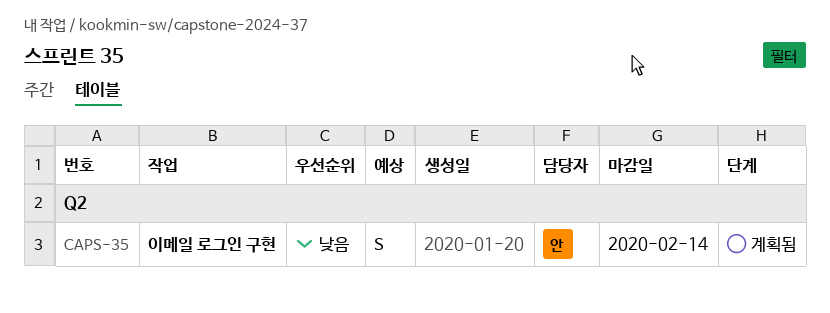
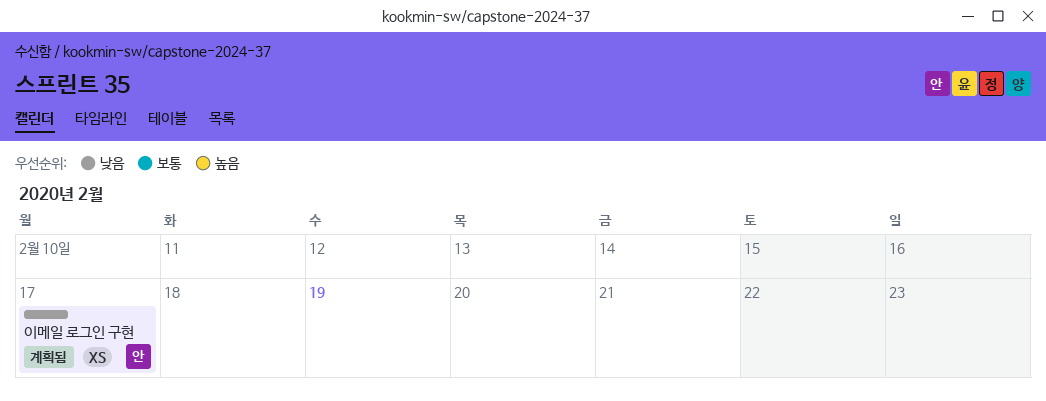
이메일 로그인 구현, estimate: S -> XS
이메일 로그인 구현, due: Feb 14 -> Feb 17

